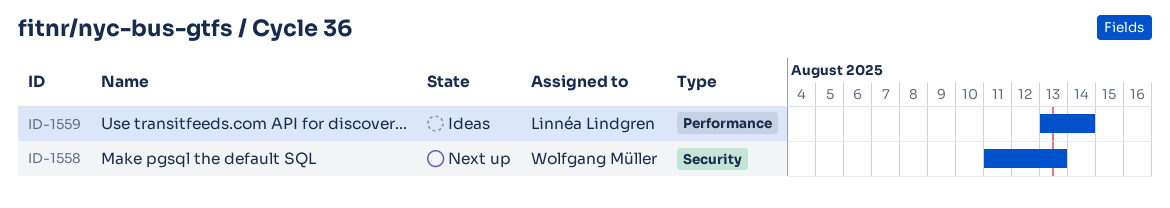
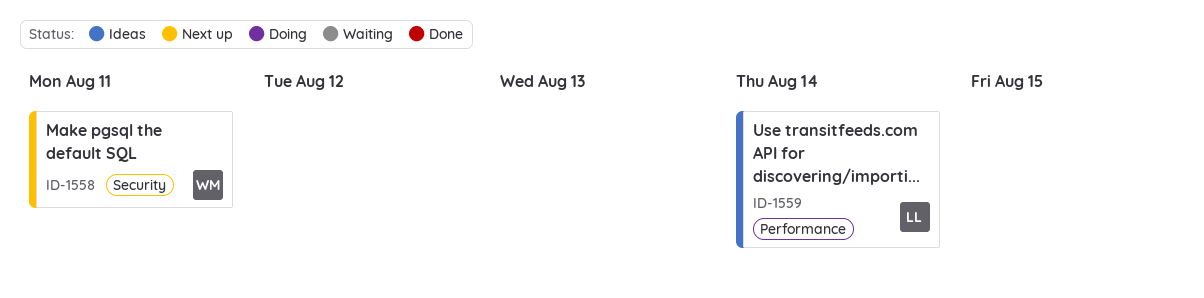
ID-1558, due: Aug 13 -> Aug 11

